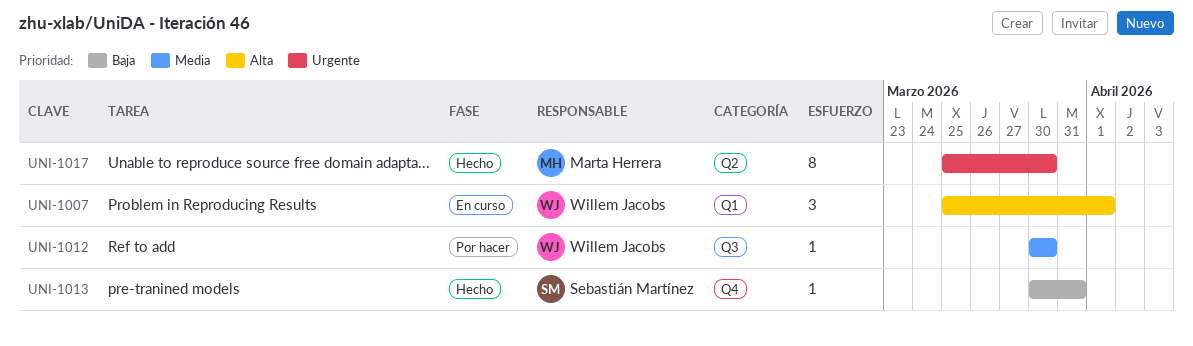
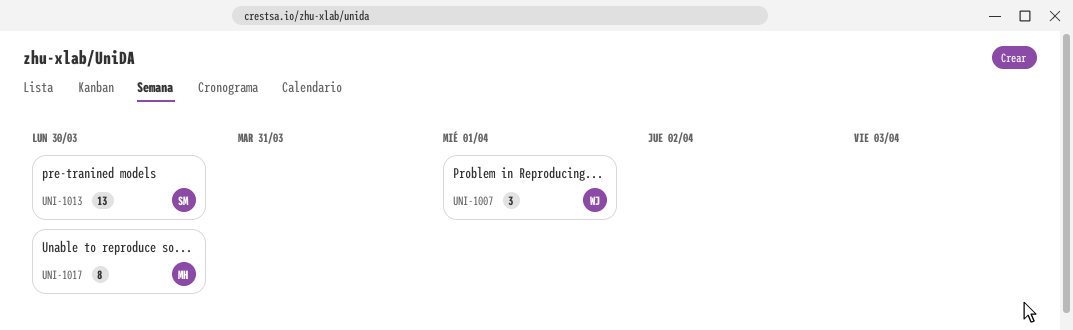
UNI-1012: present -> none
UNI-1013, estimate: 1 -> 13
UNI-1013, due: Mar 31 -> Mar 30

